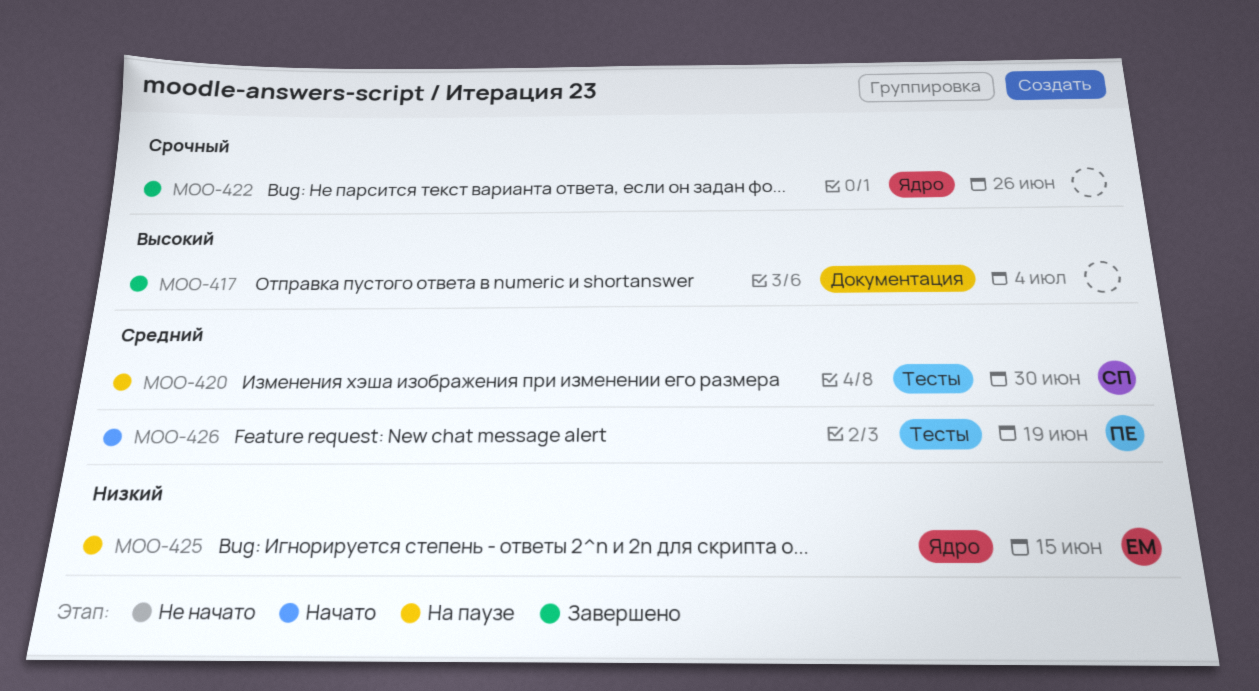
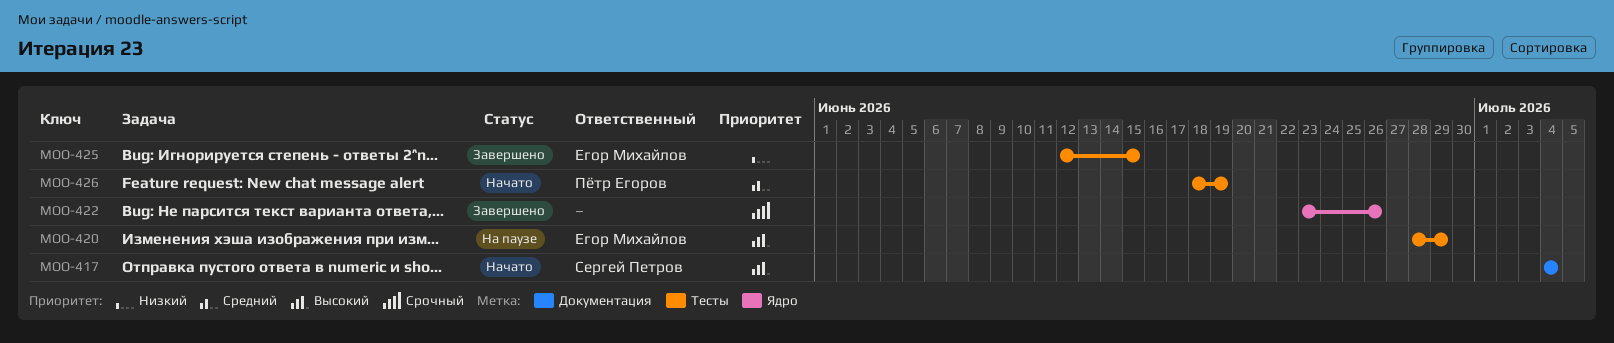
MOO-417, status: Завершено -> Начато
MOO-417, owner: none -> Сергей Петров
MOO-420, owner: Сергей Петров -> Егор Михайлов
MOO-420, priority: Средний -> Высокий
MOO-420, due: Jun 30 -> Jun 29
MOO-425, status: На паузе -> Завершено
MOO-425, label: Ядро -> Тесты

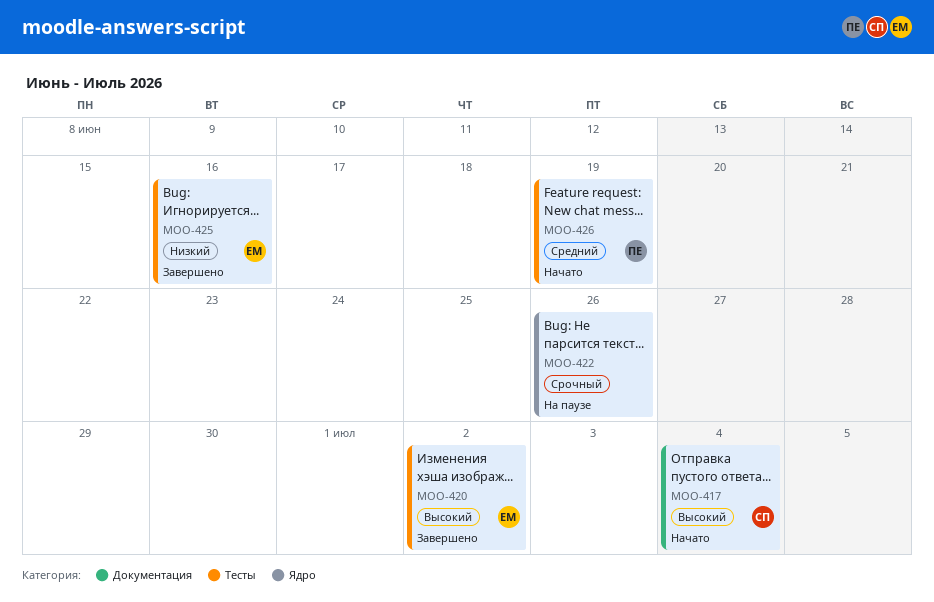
MOO-420, status: На паузе -> Завершено
MOO-420, due: Jun 29 -> Jul 2
MOO-422, status: Завершено -> На паузе
MOO-425, due: Jun 15 -> Jun 16

